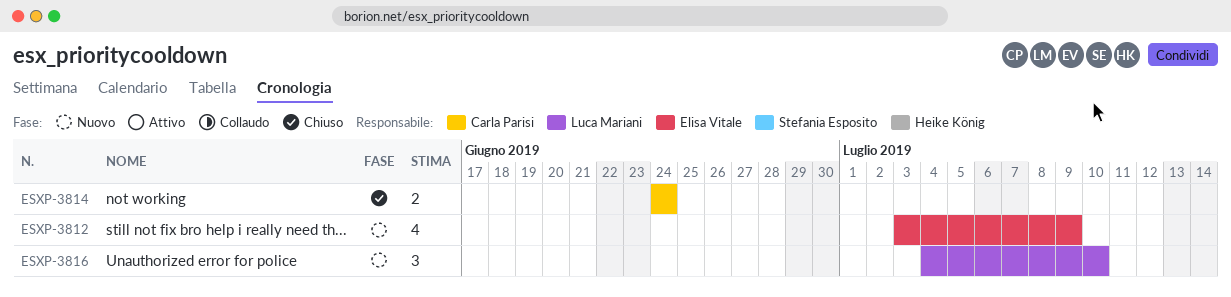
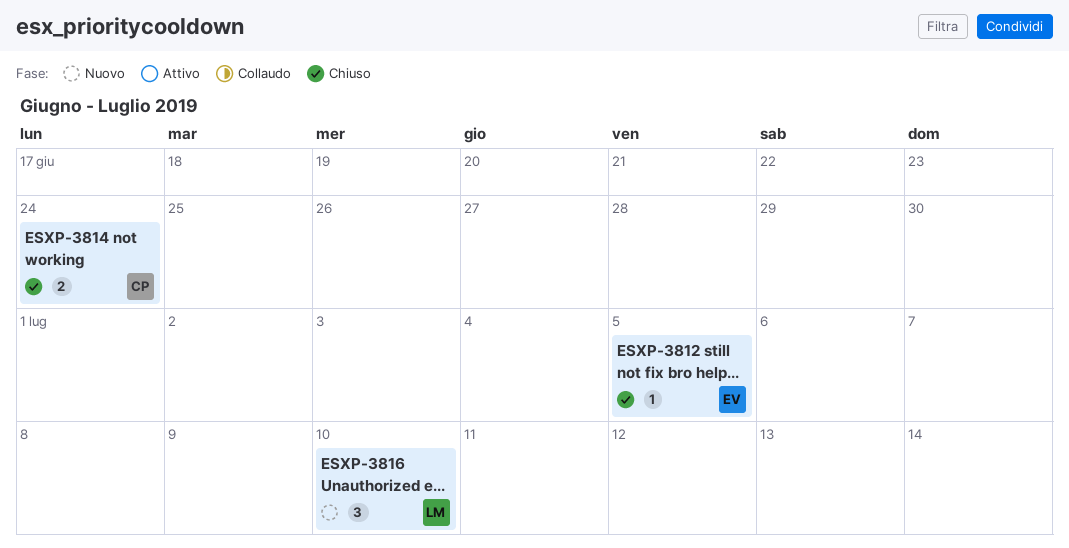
ESXP-3812, status: Nuovo -> Chiuso
ESXP-3812, estimate: 4 -> 1
ESXP-3812, due: Jul 9 -> Jul 5

